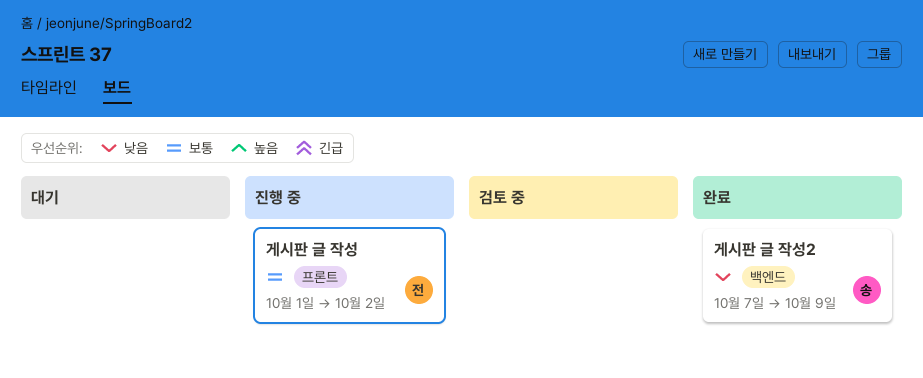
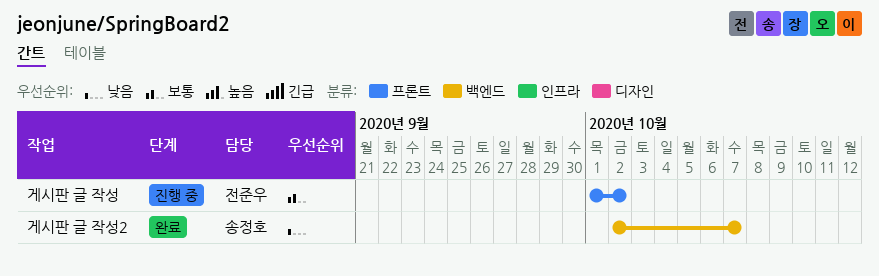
게시판 글 작성2, start: Oct 7 -> Oct 2
게시판 글 작성2, due: Oct 9 -> Oct 7

